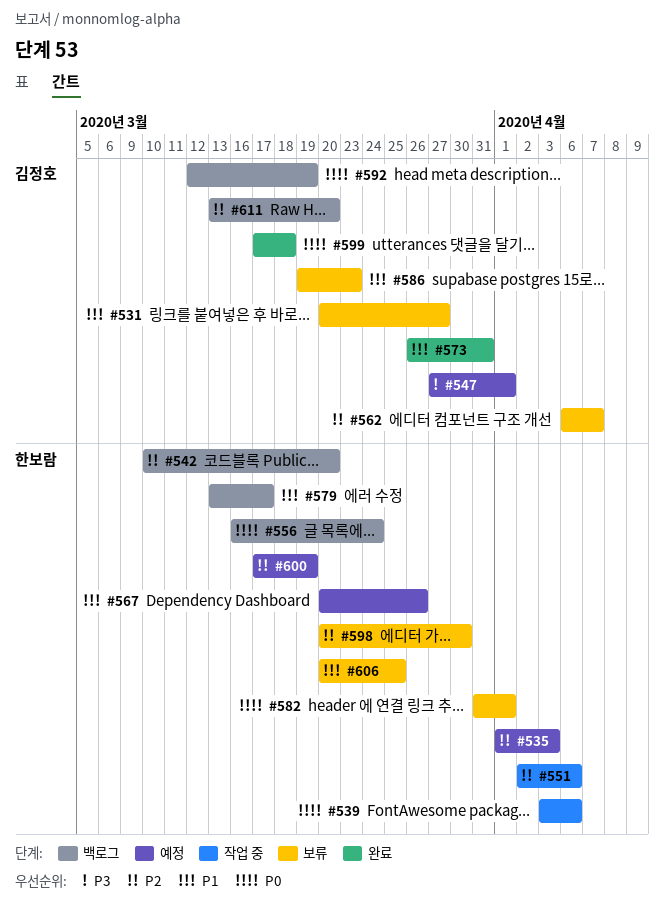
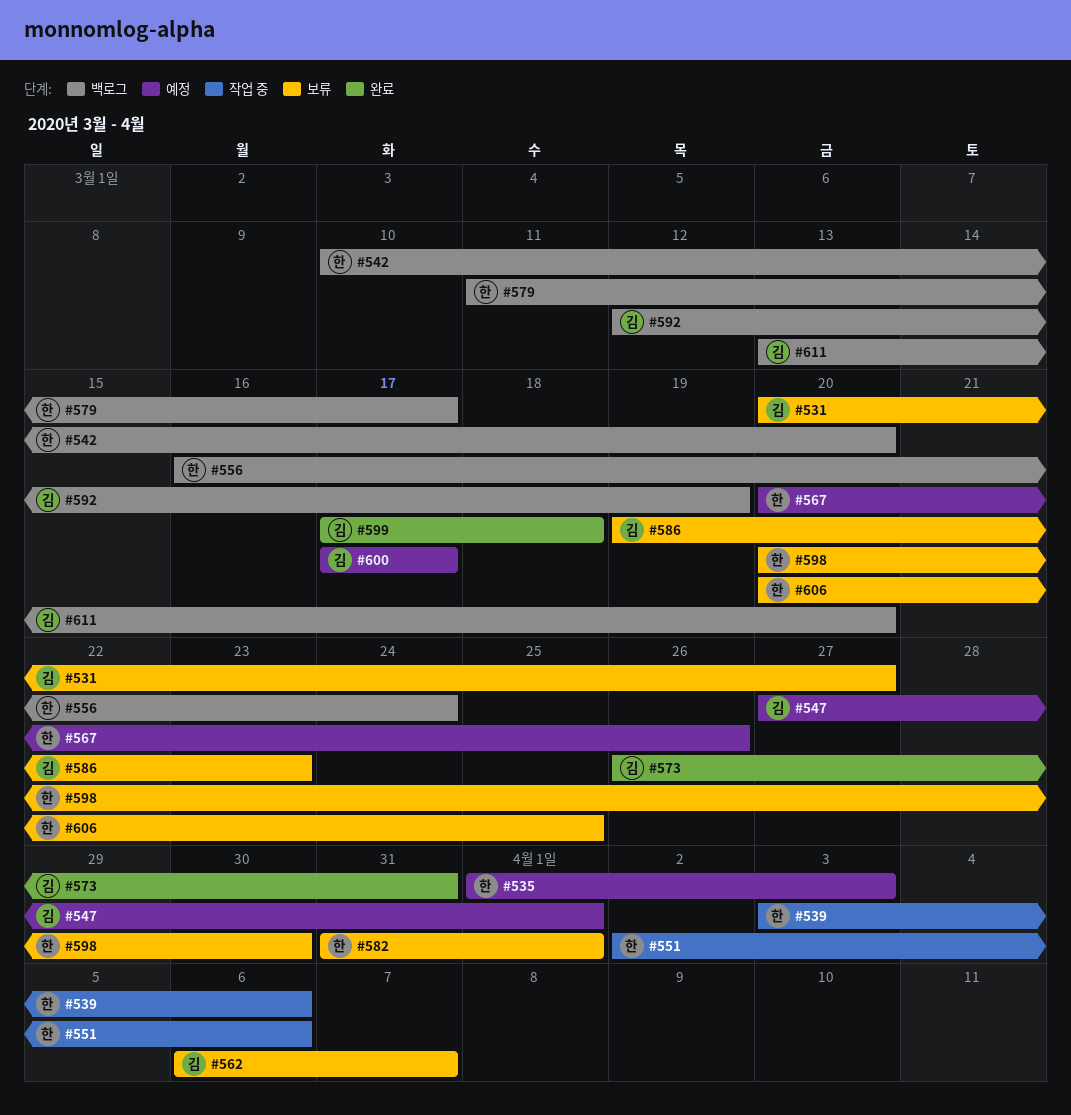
#579, start: Mar 13 -> Mar 11
#600, owner: 한보람 -> 김정호
#600, due: Mar 19 -> Mar 17

